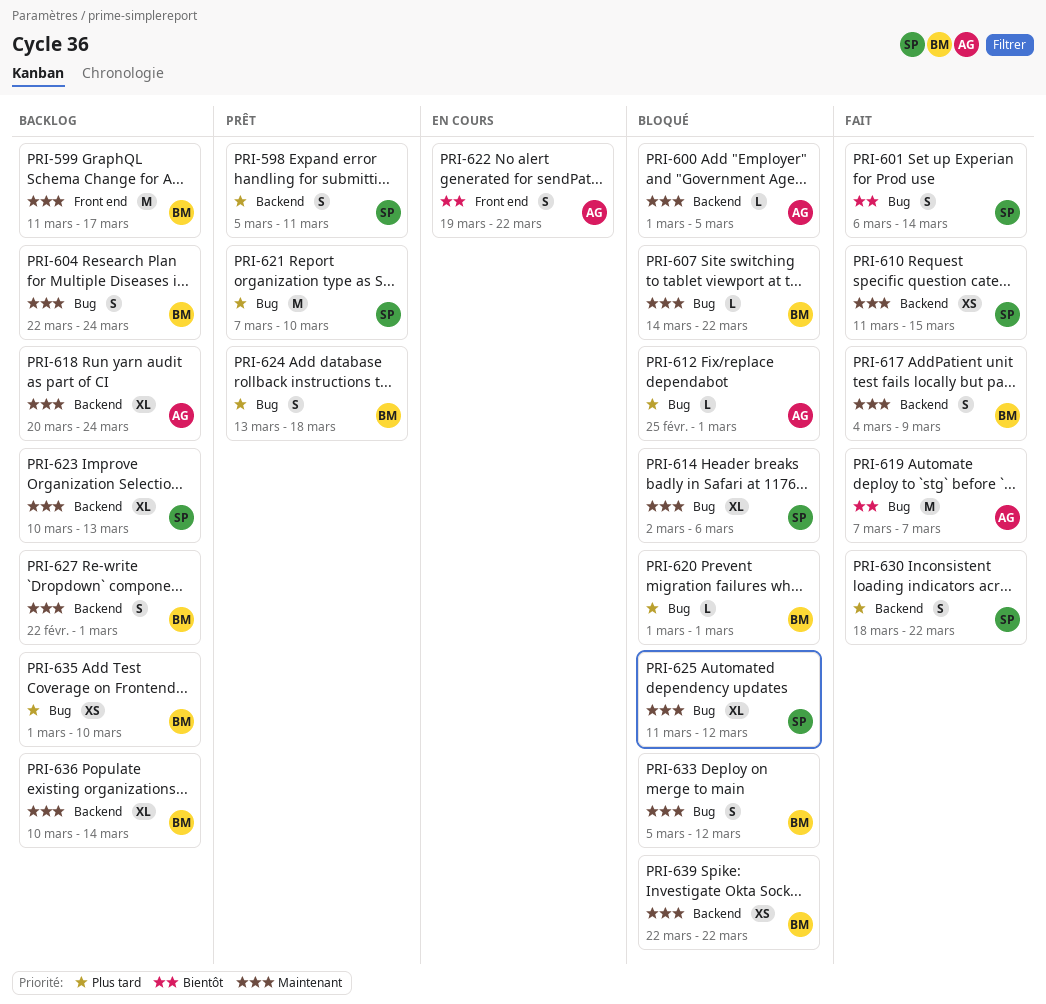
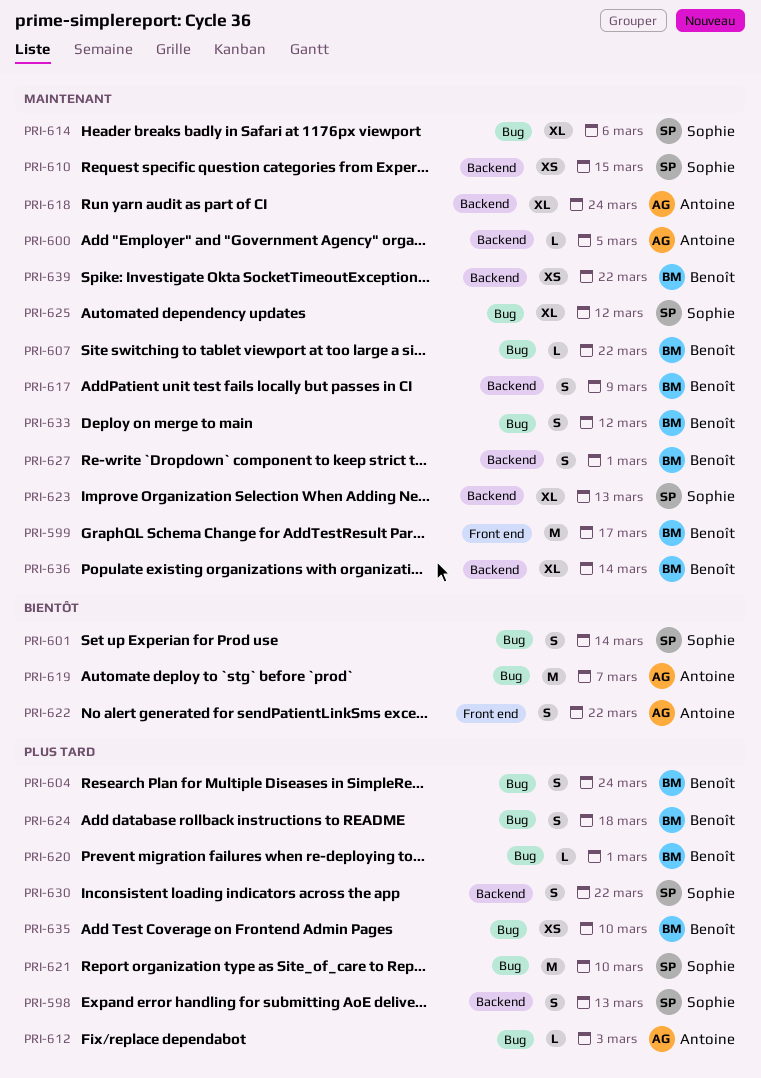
PRI-598, due: Mar 11 -> Mar 13
PRI-604, priority: Maintenant -> Plus tard
PRI-612, due: Mar 1 -> Mar 3

